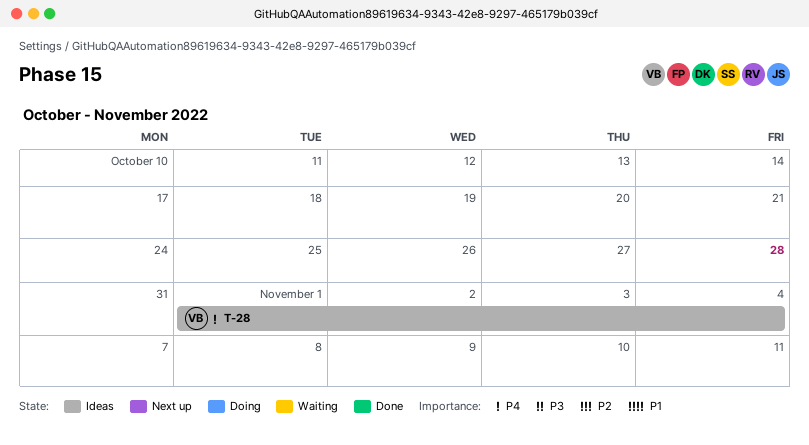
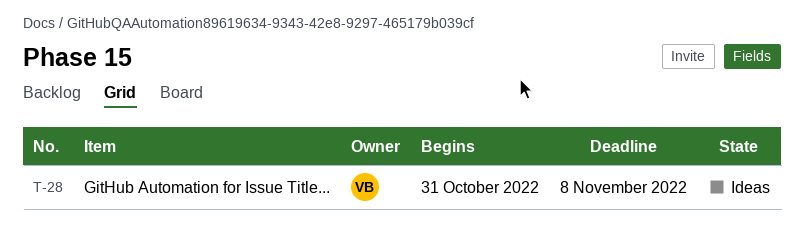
T-28, start: Nov 1 -> Oct 31
T-28, due: Nov 4 -> Nov 8

